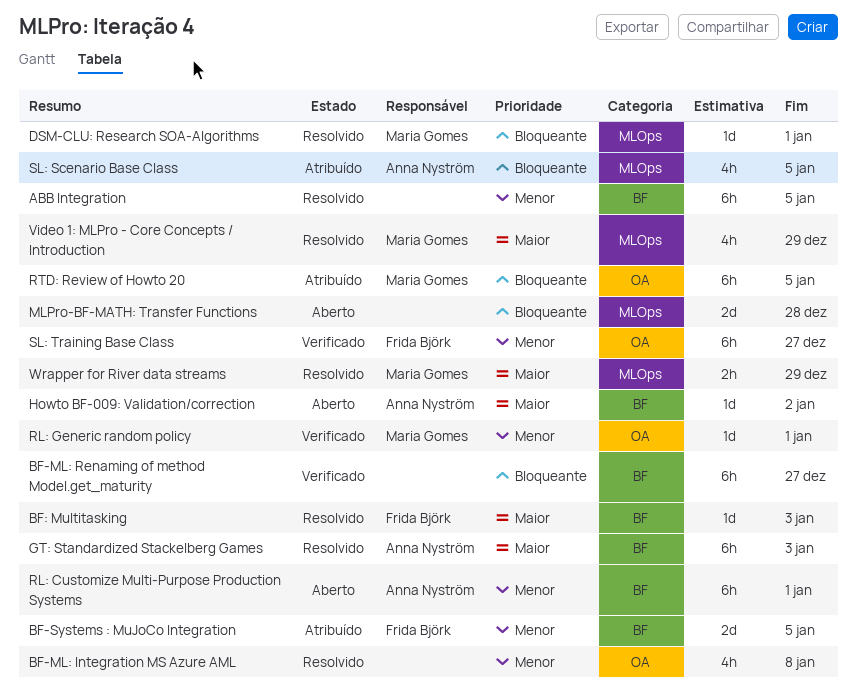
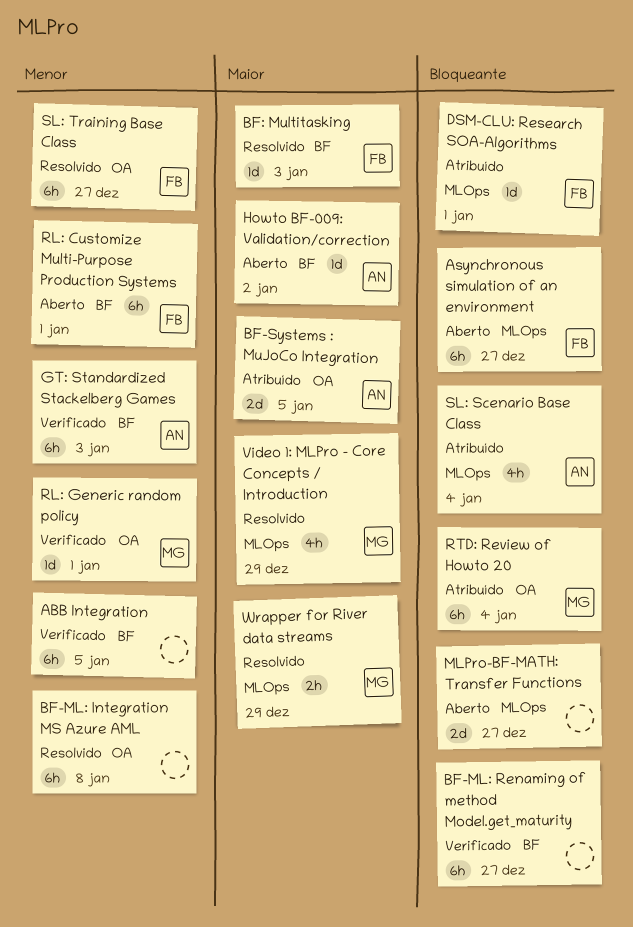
ABB Integration, status: Resolvido -> Verificado
Asynchronous simulation of an environment: none -> present
BF-ML: Integration MS Azure AML, estimate: 4h -> 6h
BF-Systems : MuJoCo Integration, owner: Frida Björk -> Anna Nyström
BF-Systems : MuJoCo Integration, priority: Menor -> Maior
BF-Systems : MuJoCo Integration, label: BF -> OA
DSM-CLU: Research SOA-Algorithms, status: Resolvido -> Atribuído
DSM-CLU: Research SOA-Algorithms, owner: Maria Gomes -> Frida Björk
GT: Standardized Stackelberg Games, status: Resolvido -> Verificado
GT: Standardized Stackelberg Games, priority: Maior -> Menor
MLPro-BF-MATH: Transfer Functions, due: Dec 28 -> Dec 27
RL: Customize Multi-Purpose Production Systems, owner: Anna Nyström -> Frida Björk
RTD: Review of Howto 20, due: Jan 5 -> Jan 4
SL: Scenario Base Class, due: Jan 5 -> Jan 4
SL: Training Base Class, status: Verificado -> Resolvido

